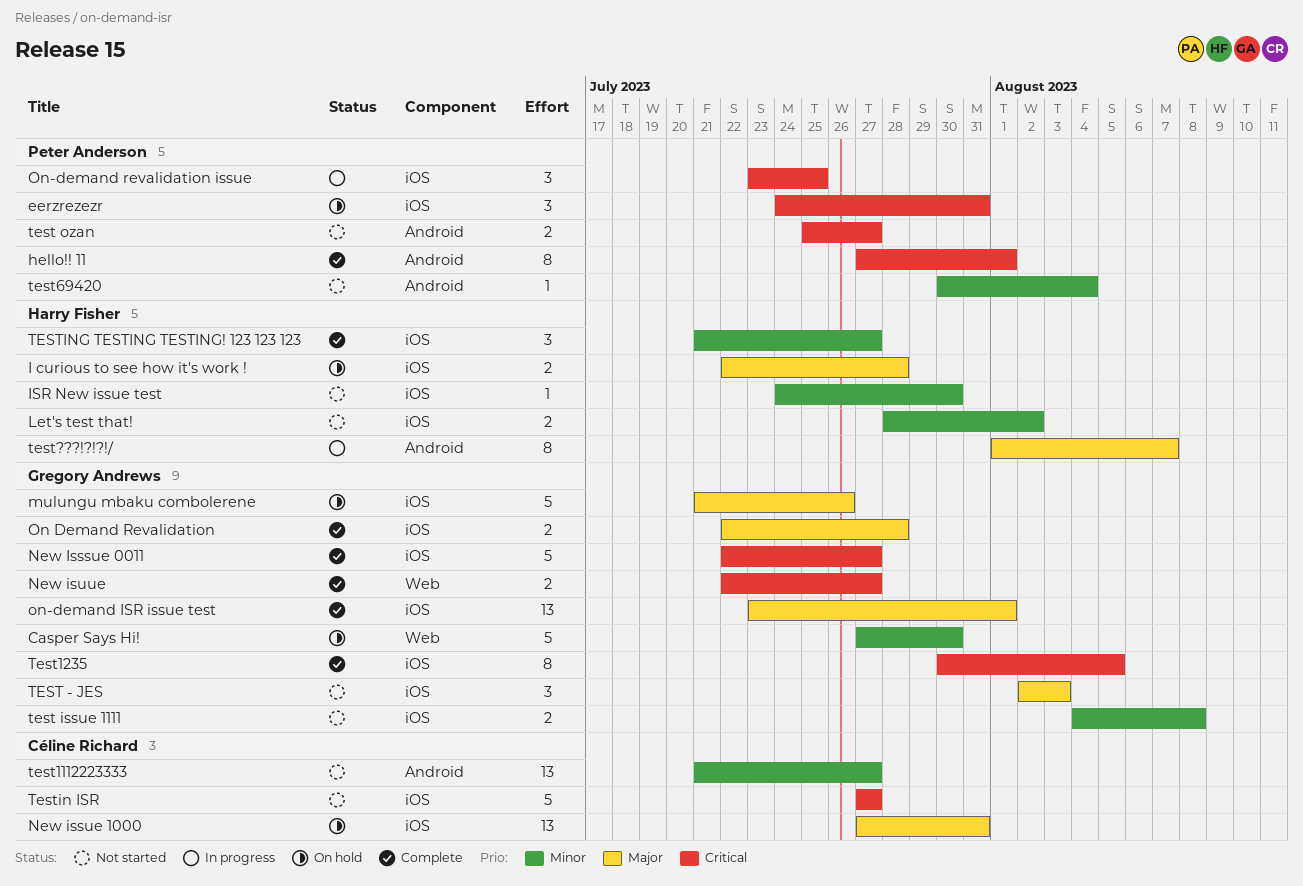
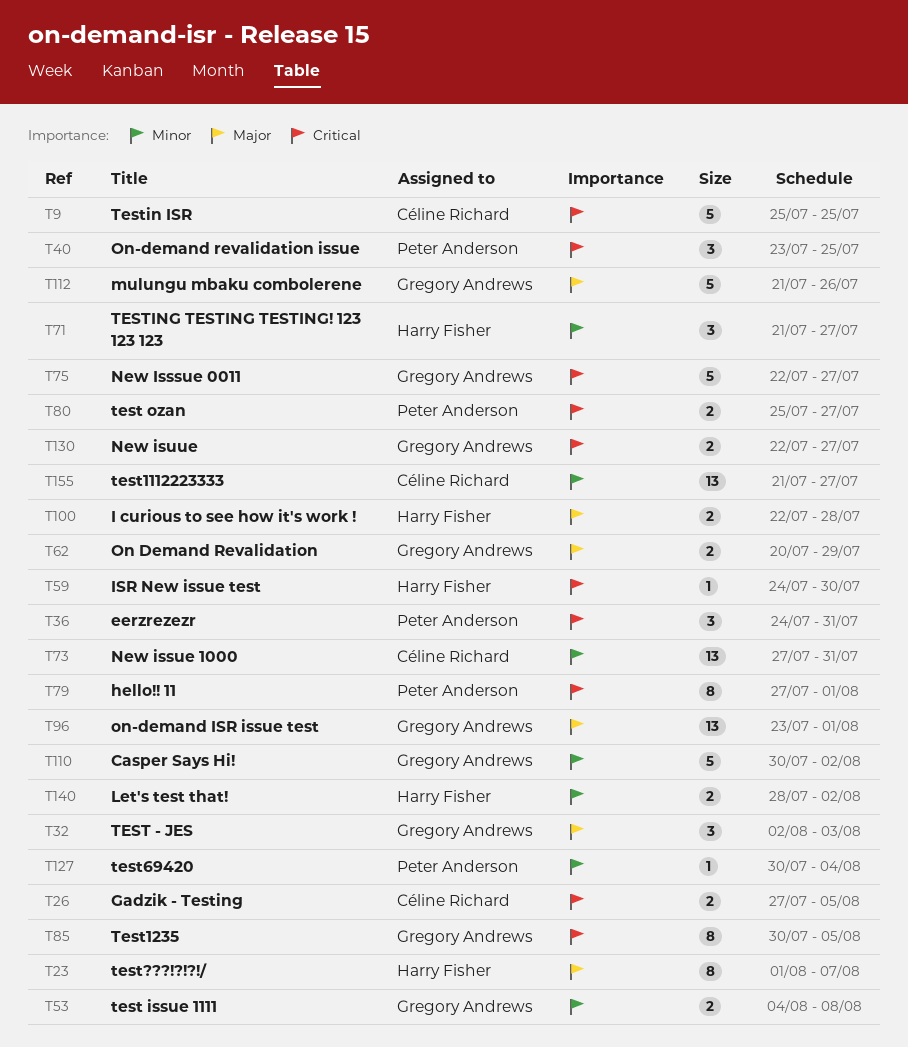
Casper Says Hi!, start: Jul 27 -> Jul 30
Casper Says Hi!, due: Jul 30 -> Aug 2
Gadzik - Testing: none -> present
ISR New issue test, priority: Minor -> Critical
New issue 1000, priority: Major -> Minor
On Demand Revalidation, start: Jul 22 -> Jul 20
On Demand Revalidation, due: Jul 28 -> Jul 29
Testin ISR, start: Jul 27 -> Jul 25
Testin ISR, due: Jul 27 -> Jul 25

